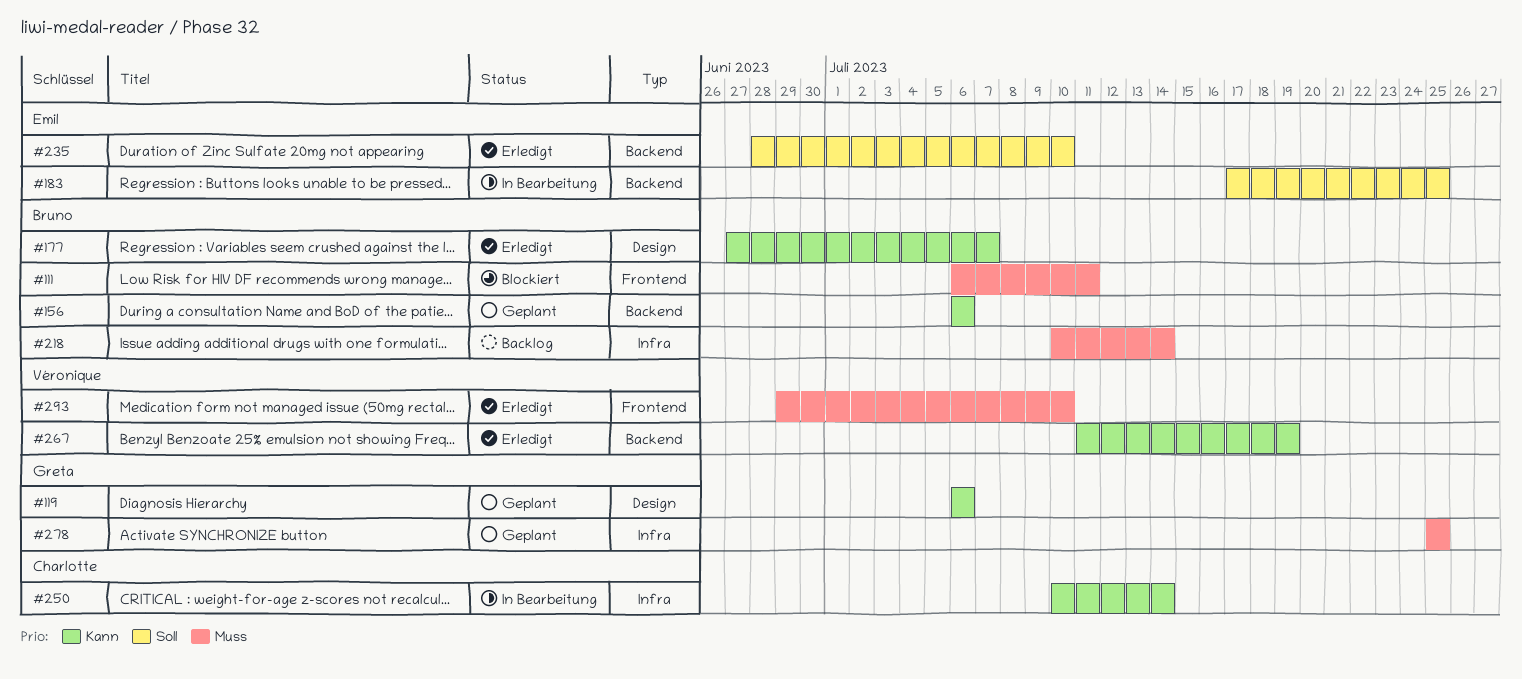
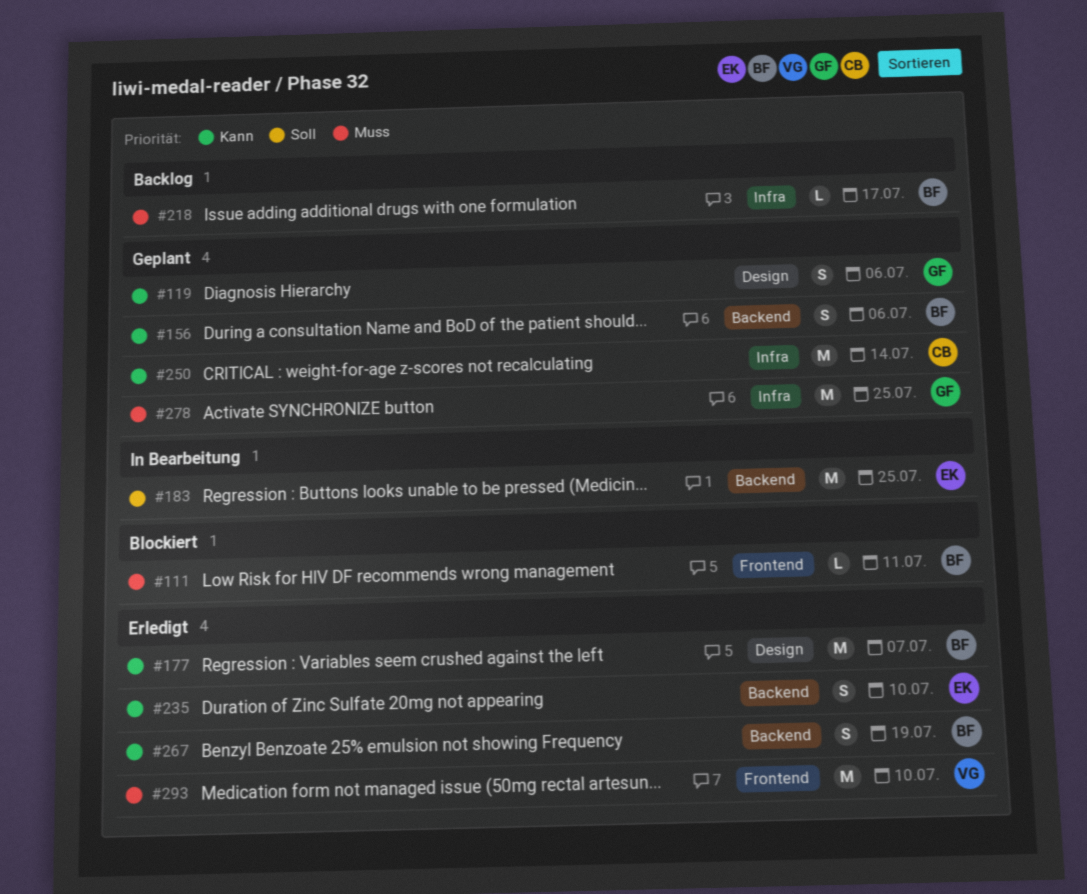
#218, due: Jul 14 -> Jul 17
#235, priority: Soll -> Kann
#250, status: In Bearbeitung -> Geplant
#267, owner: Véronique -> Bruno

